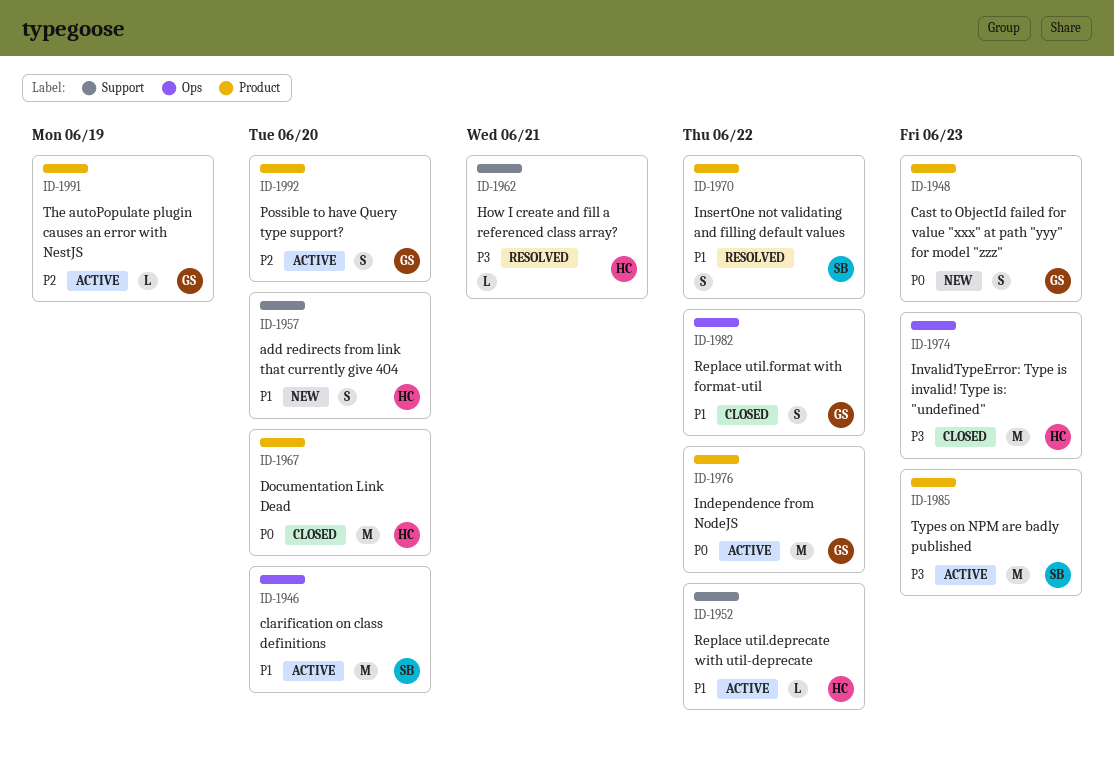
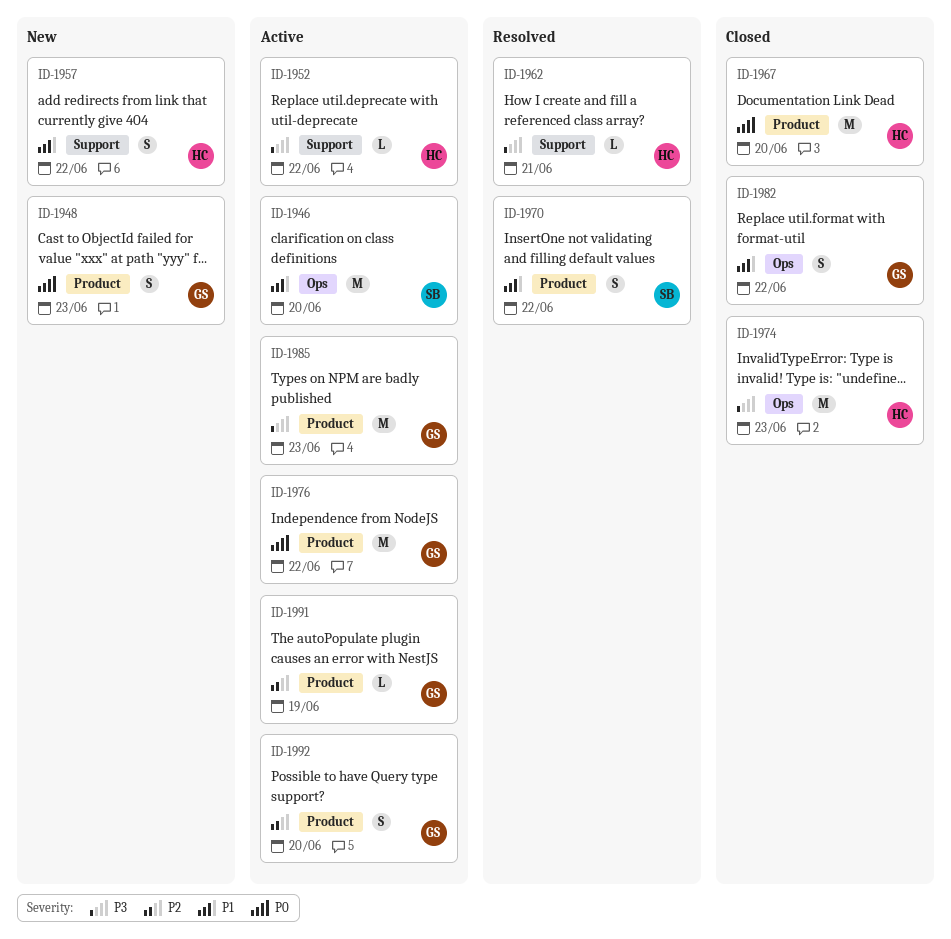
ID-1952, priority: P1 -> P3
ID-1957, due: Jun 20 -> Jun 22
ID-1985, owner: SB -> GS

